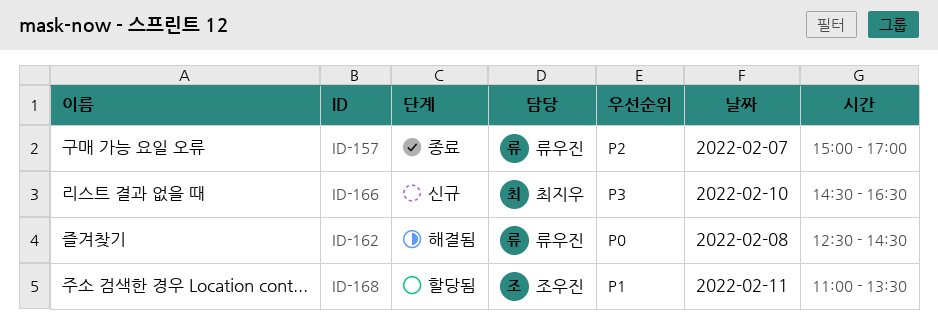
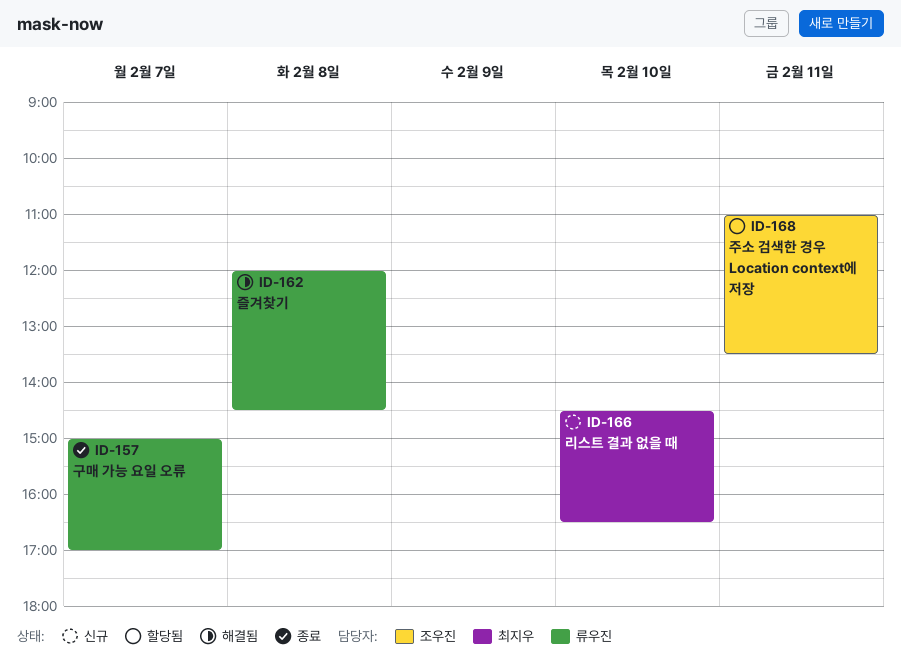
ID-162, begins: 12:30 -> 12:00

